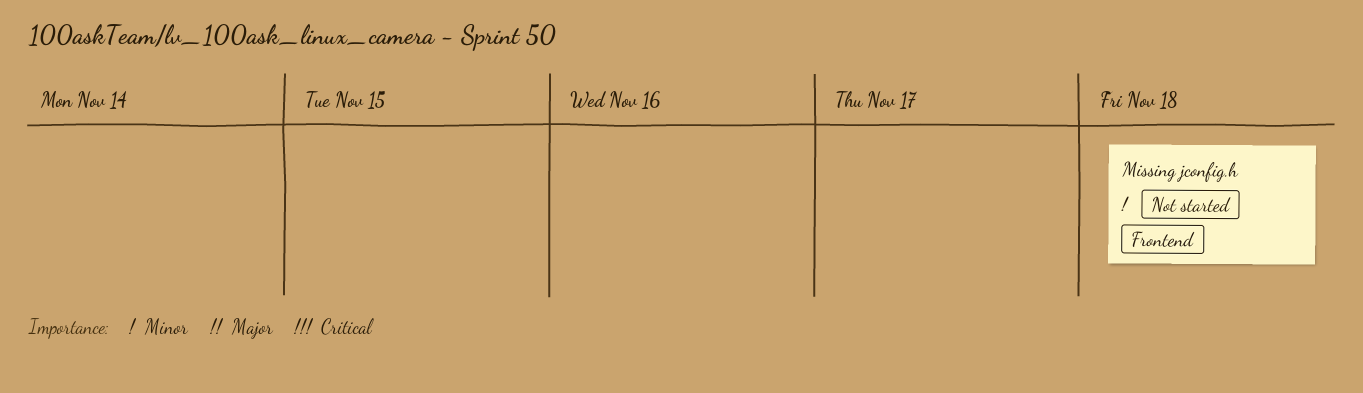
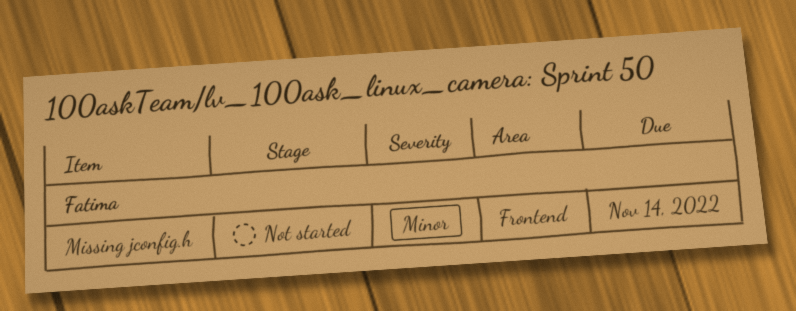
Missing jconfig.h, due: Nov 18 -> Nov 14

